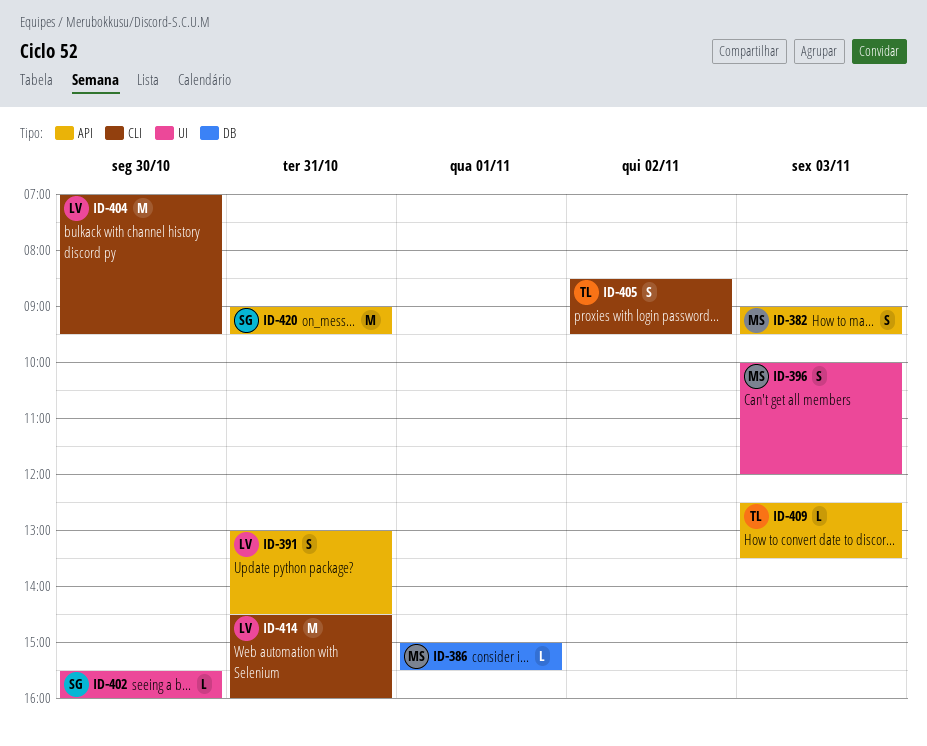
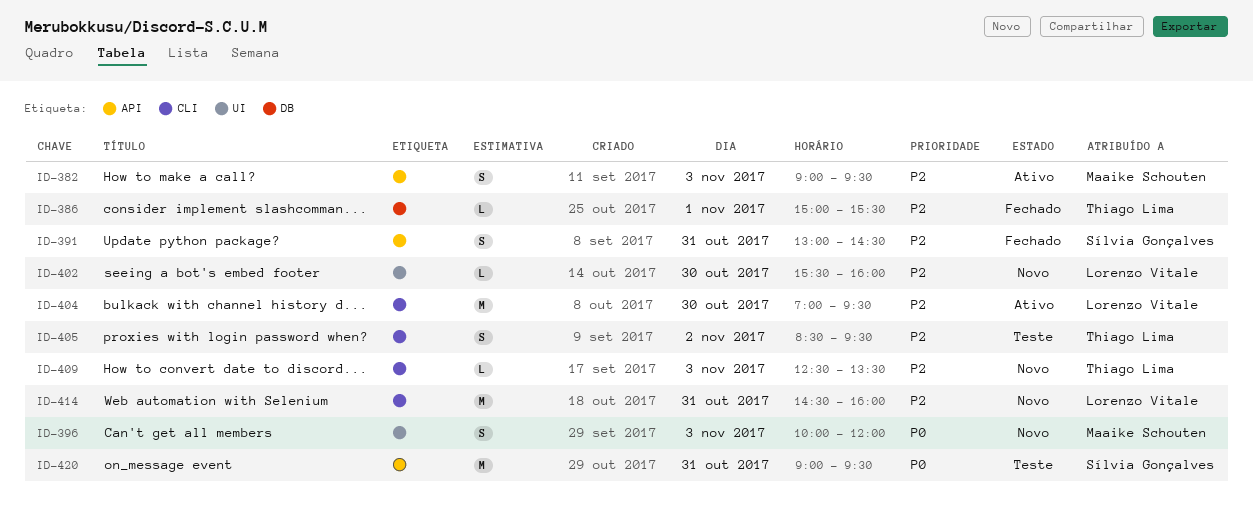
ID-386, owner: Maaike Schouten -> Thiago Lima
ID-391, owner: Lorenzo Vitale -> Sílvia Gonçalves
ID-402, owner: Sílvia Gonçalves -> Lorenzo Vitale
ID-409, label: API -> CLI

